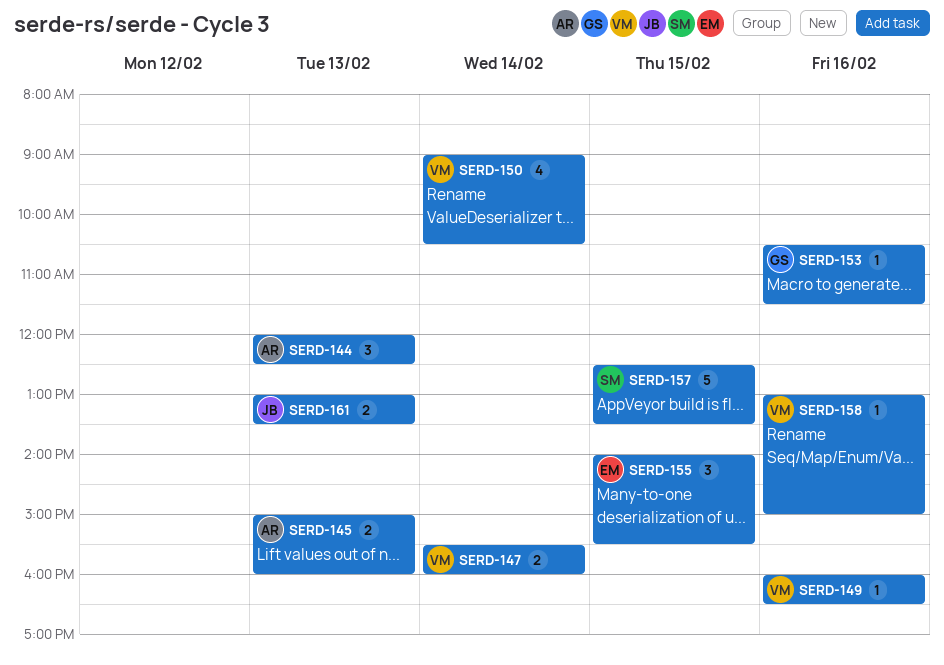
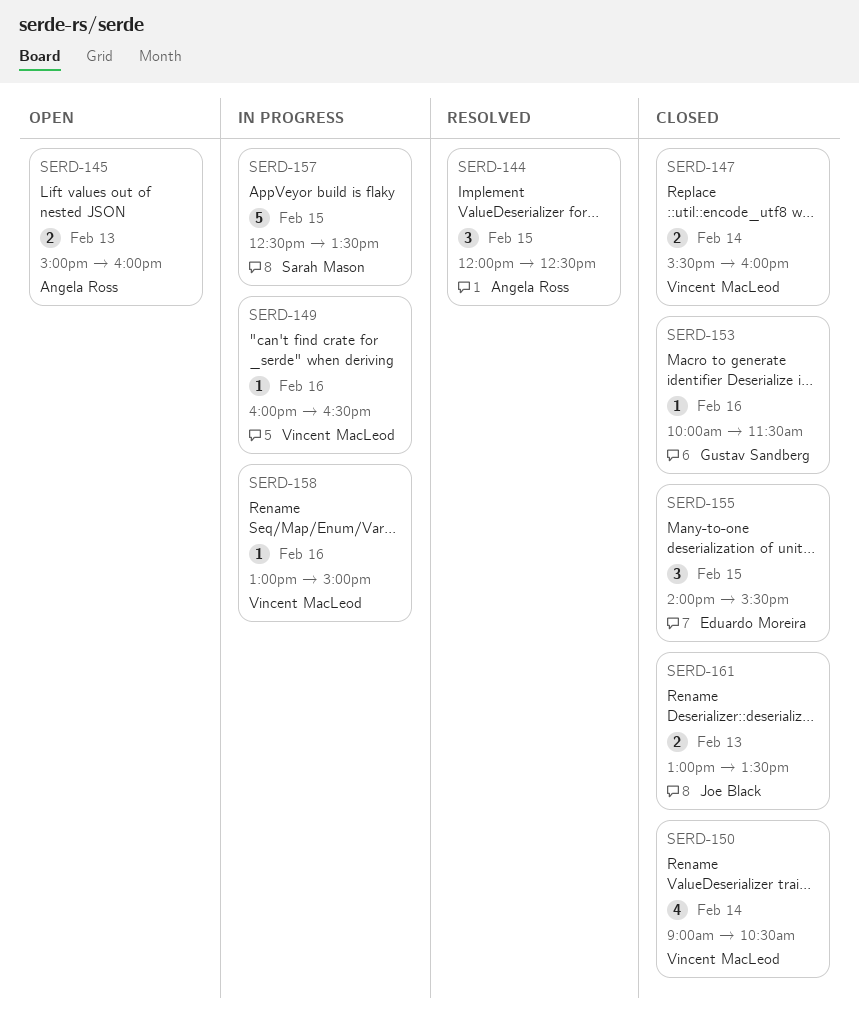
SERD-144, day: Feb 13 -> Feb 15
SERD-153, begins: 10:30 -> 10:00

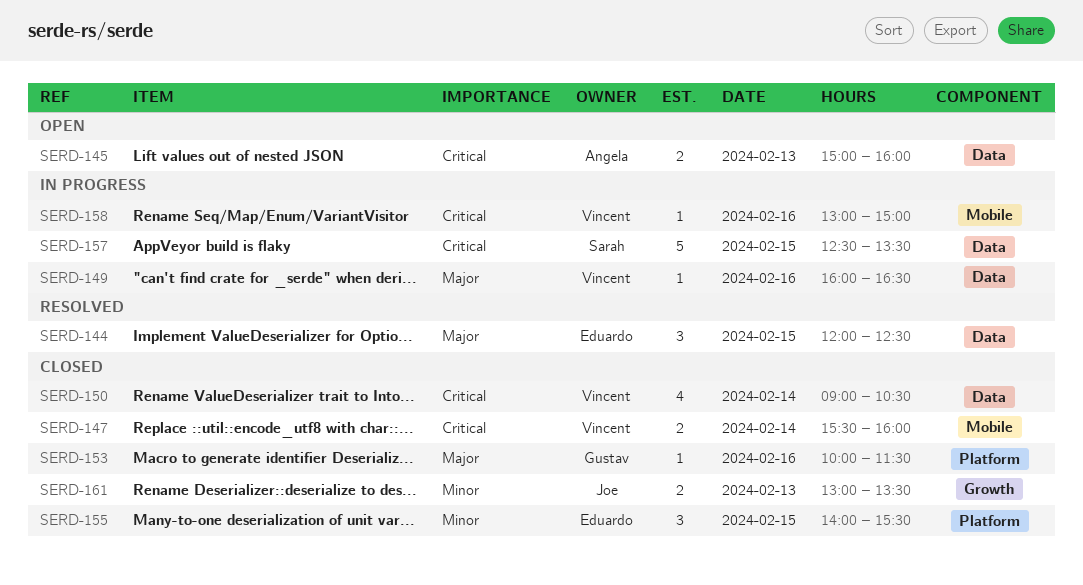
SERD-144, owner: Angela Ross -> Eduardo Moreira

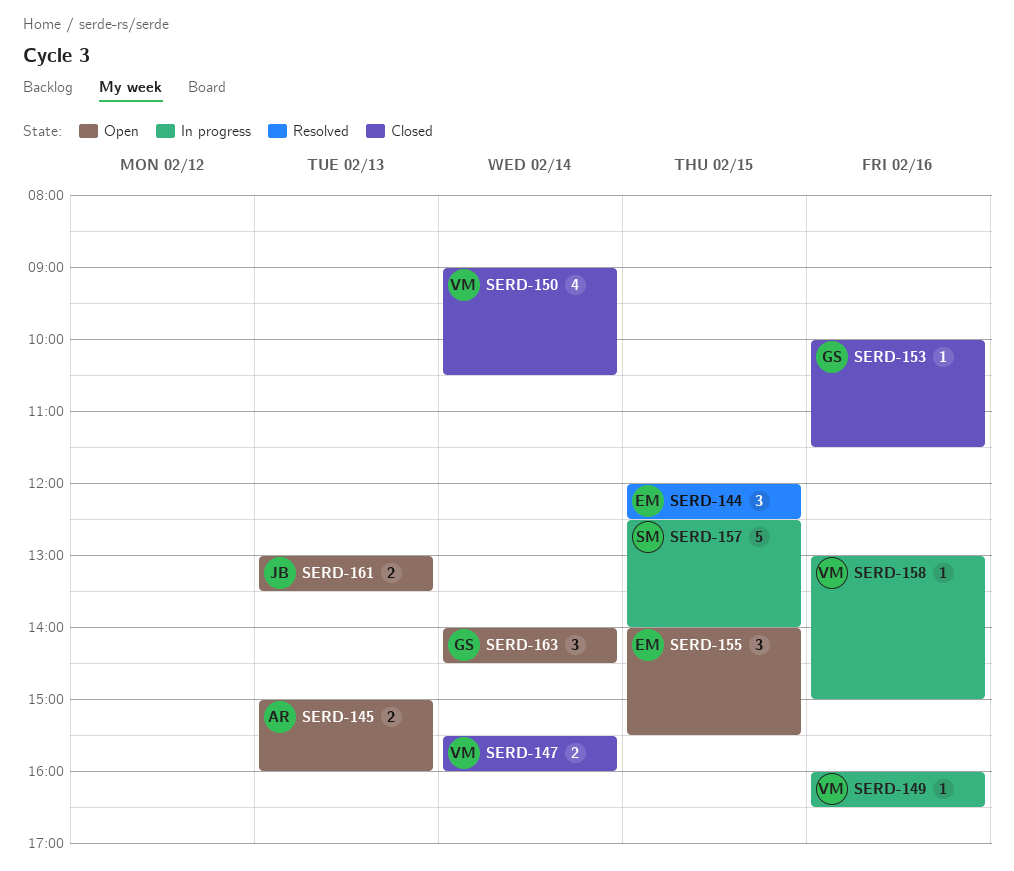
SERD-155, status: Closed -> Open
SERD-157, ends: 13:30 -> 14:00
SERD-161, status: Closed -> Open
SERD-163: none -> present

